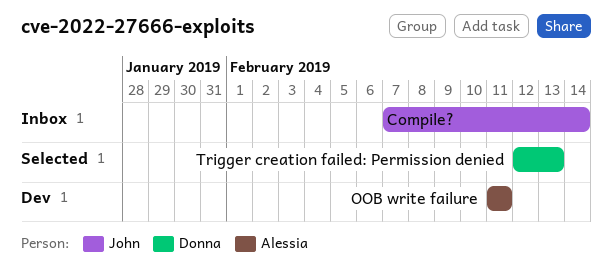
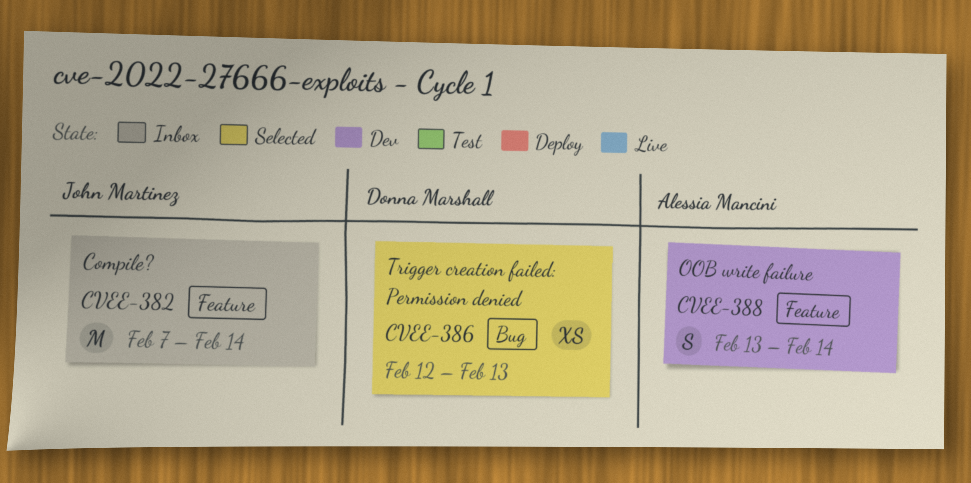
OOB write failure, start: Feb 11 -> Feb 13
OOB write failure, due: Feb 11 -> Feb 14

